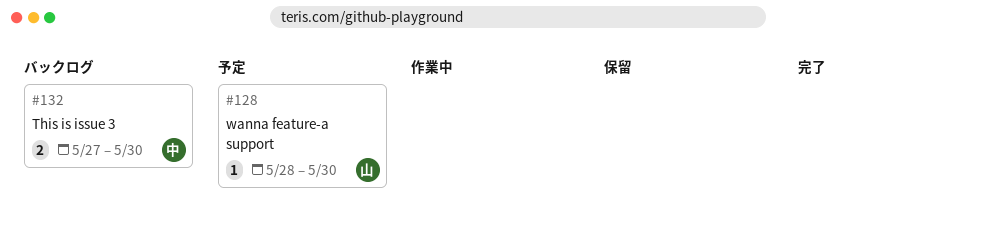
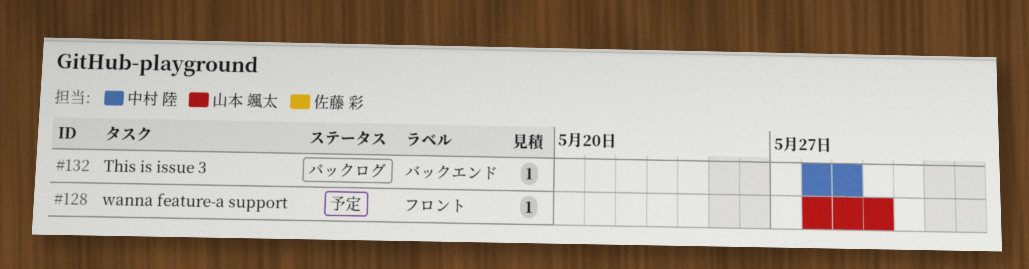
#132, estimate: 2 -> 1
#132, start: May 27 -> May 28
#132, due: May 30 -> May 29

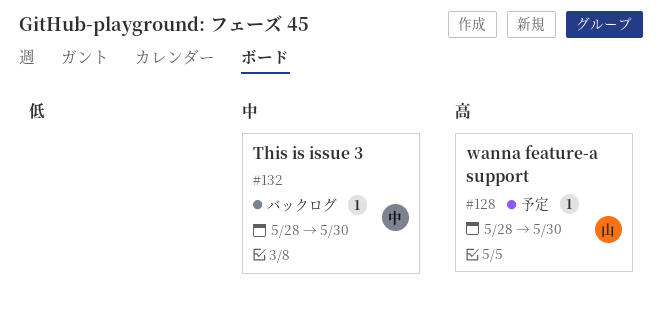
#132, due: May 29 -> May 30

